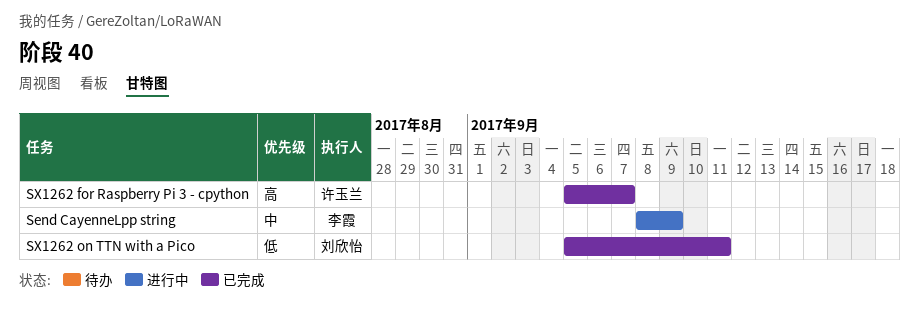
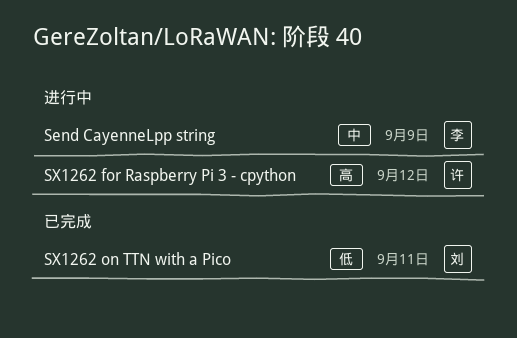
SX1262 for Raspberry Pi 3 - cpython, status: 已完成 -> 进行中
SX1262 for Raspberry Pi 3 - cpython, due: Sep 7 -> Sep 12

